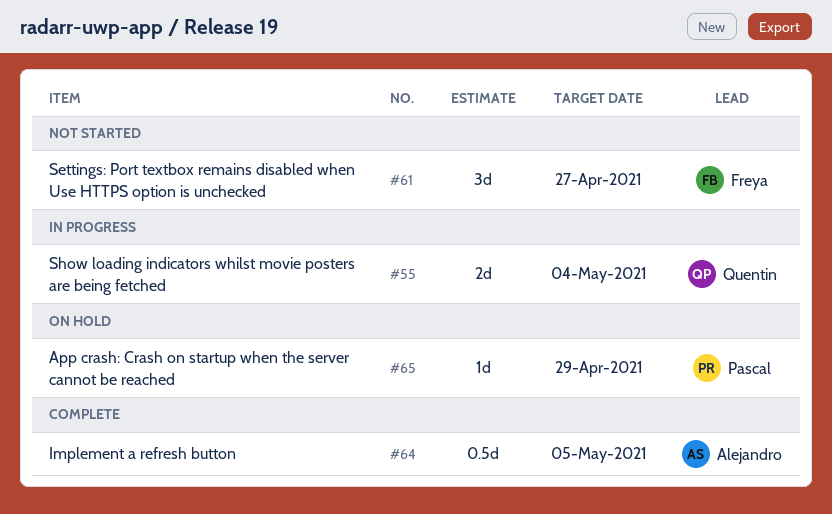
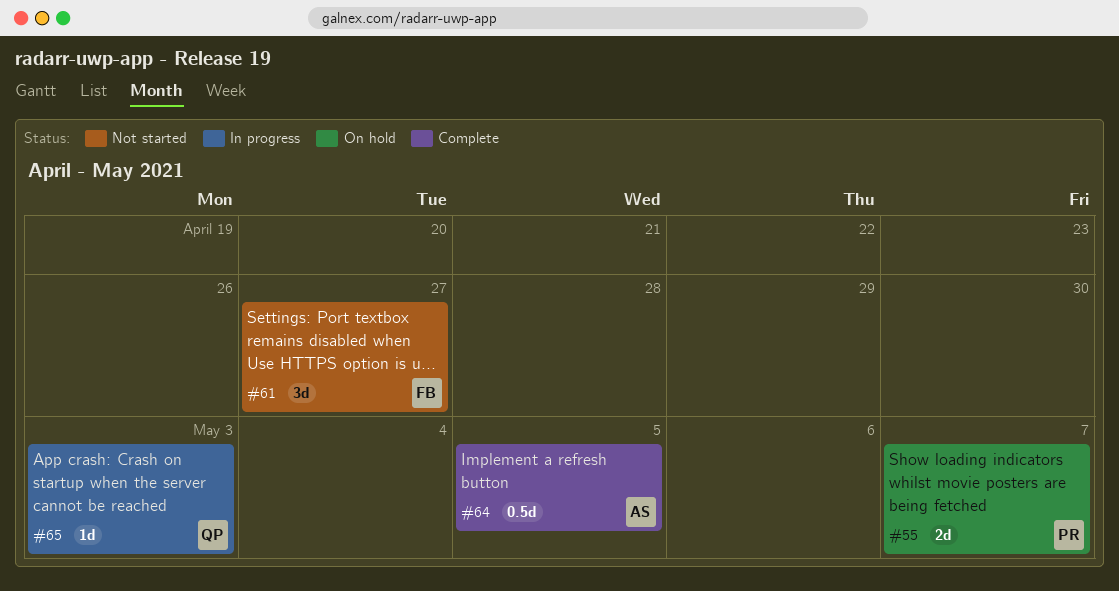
#55, status: In progress -> On hold
#55, owner: Quentin -> Pascal
#55, due: May 4 -> May 7
#65, status: On hold -> In progress
#65, owner: Pascal -> Quentin
#65, due: Apr 29 -> May 3

